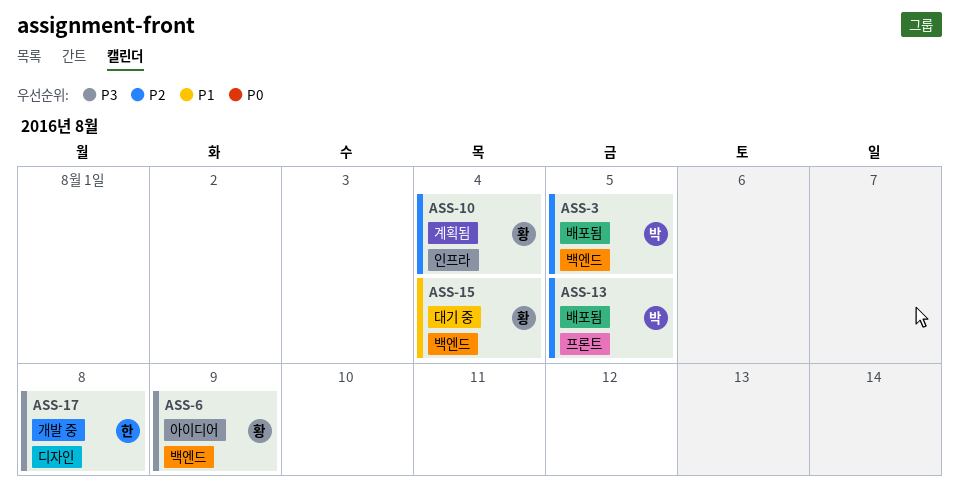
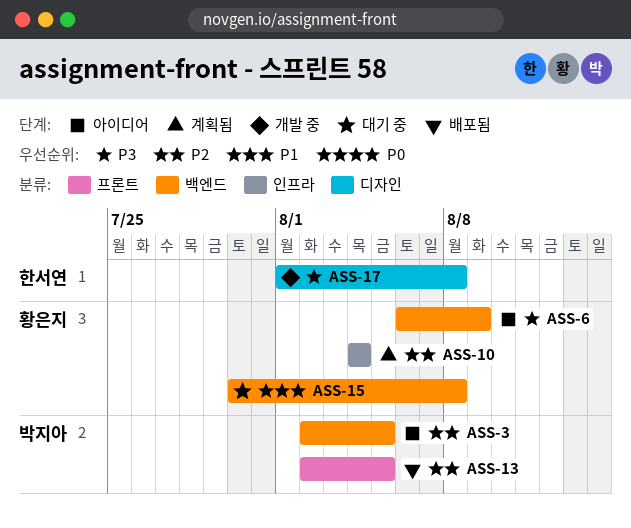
ASS-3, status: 배포됨 -> 아이디어
ASS-15, due: Aug 4 -> Aug 8

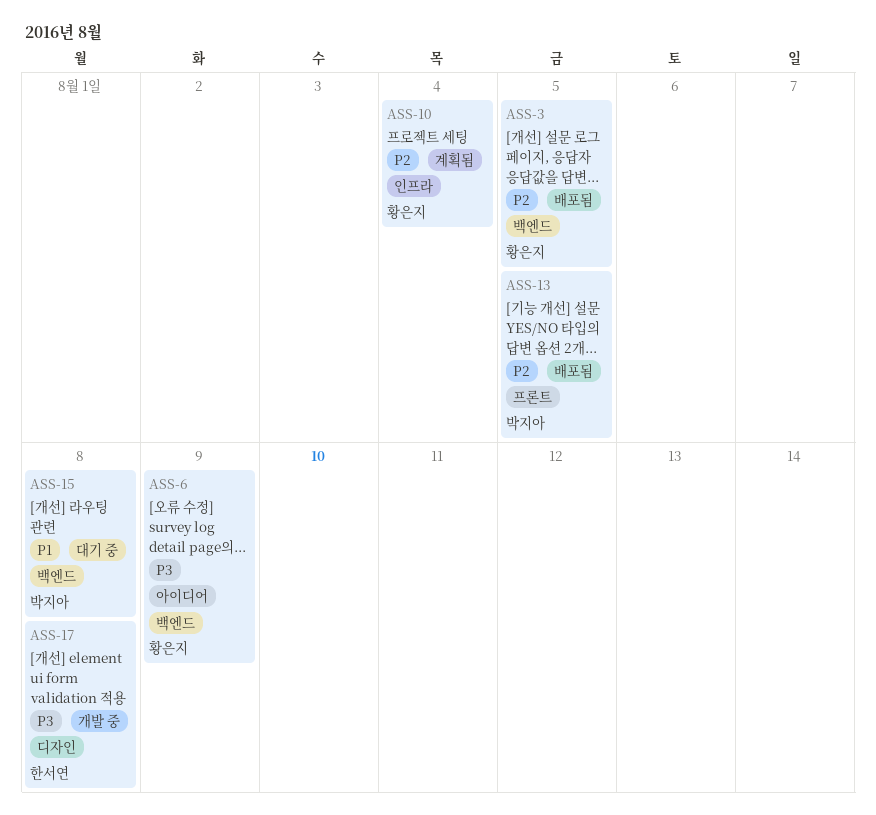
ASS-3, status: 아이디어 -> 배포됨
ASS-3, owner: 박지아 -> 황은지
ASS-15, owner: 황은지 -> 박지아

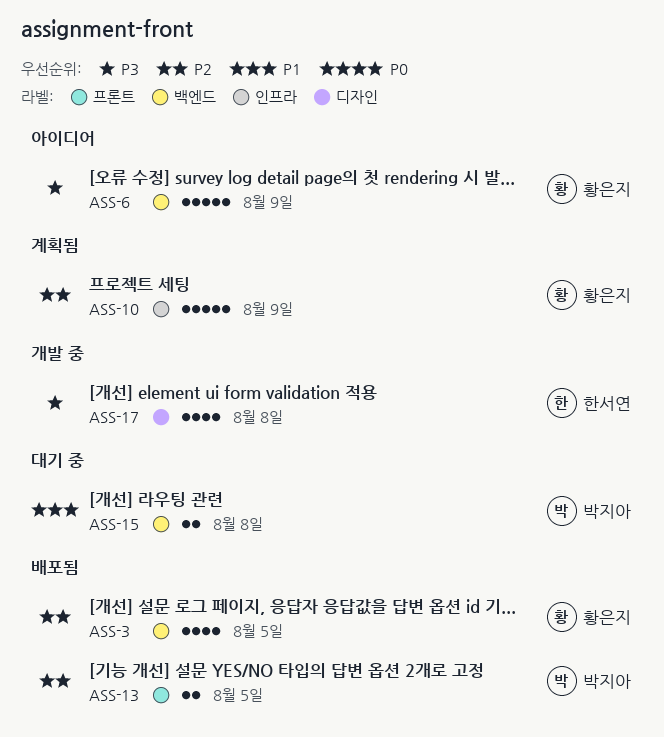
ASS-10, due: Aug 4 -> Aug 9

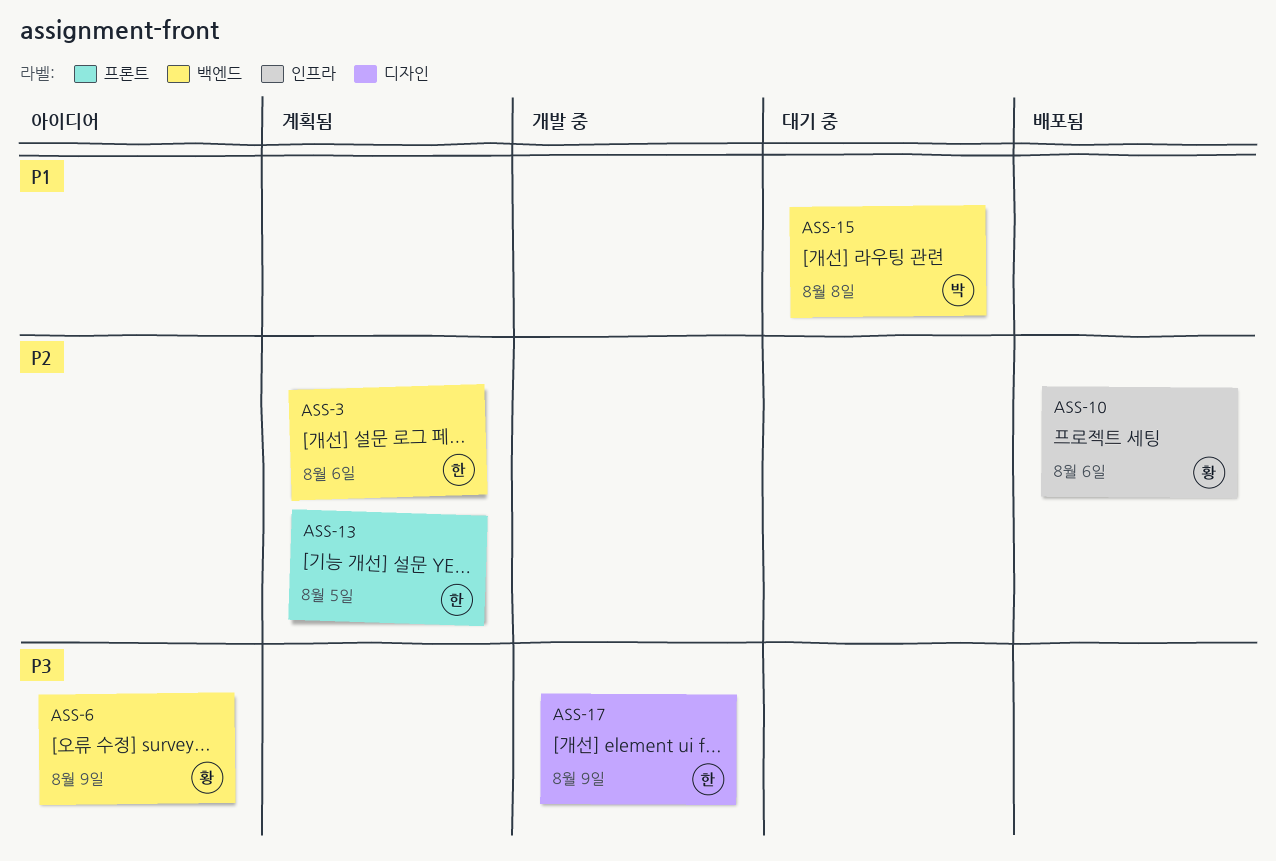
ASS-3, status: 배포됨 -> 계획됨
ASS-3, owner: 황은지 -> 한서연
ASS-3, due: Aug 5 -> Aug 6
ASS-10, status: 계획됨 -> 배포됨
ASS-10, due: Aug 9 -> Aug 6
ASS-13, status: 배포됨 -> 계획됨
ASS-13, owner: 박지아 -> 한서연
ASS-17, due: Aug 8 -> Aug 9

